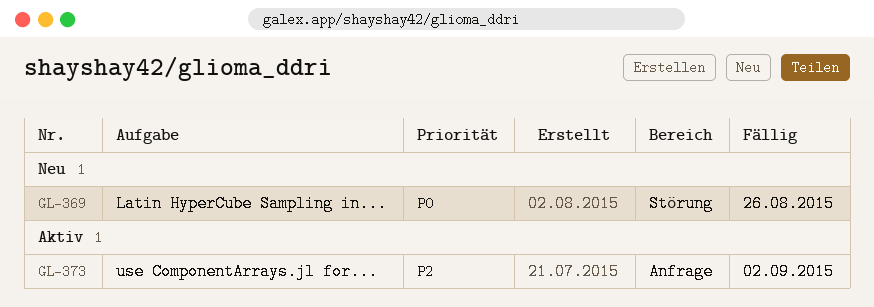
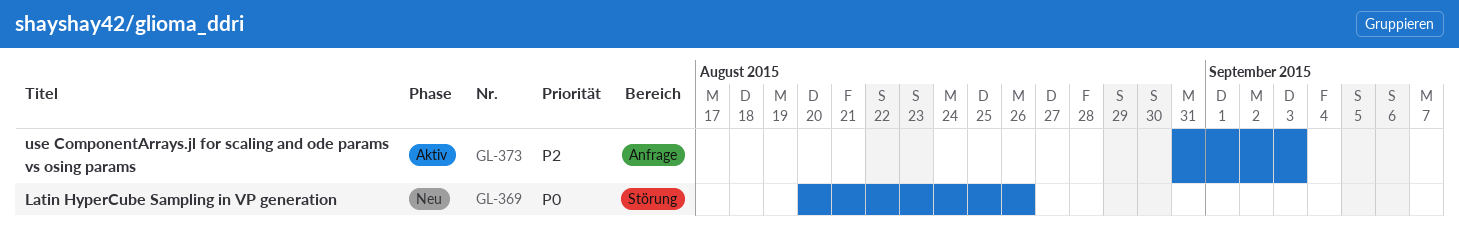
GL-373, due: Sep 2 -> Sep 3

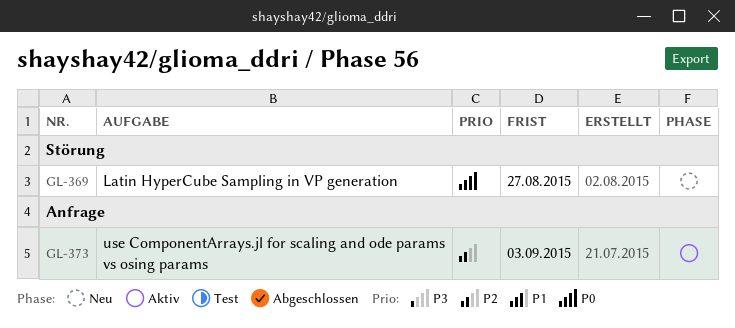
GL-369, due: Aug 26 -> Aug 27

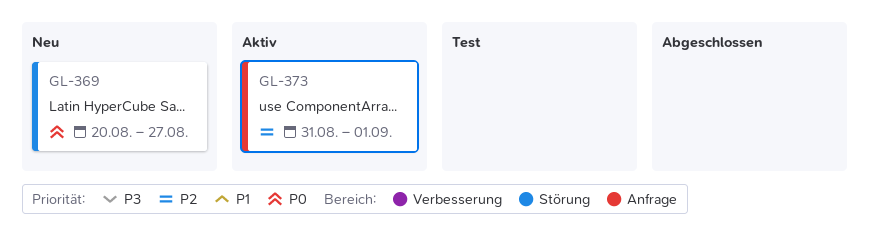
GL-373, due: Sep 3 -> Sep 1

